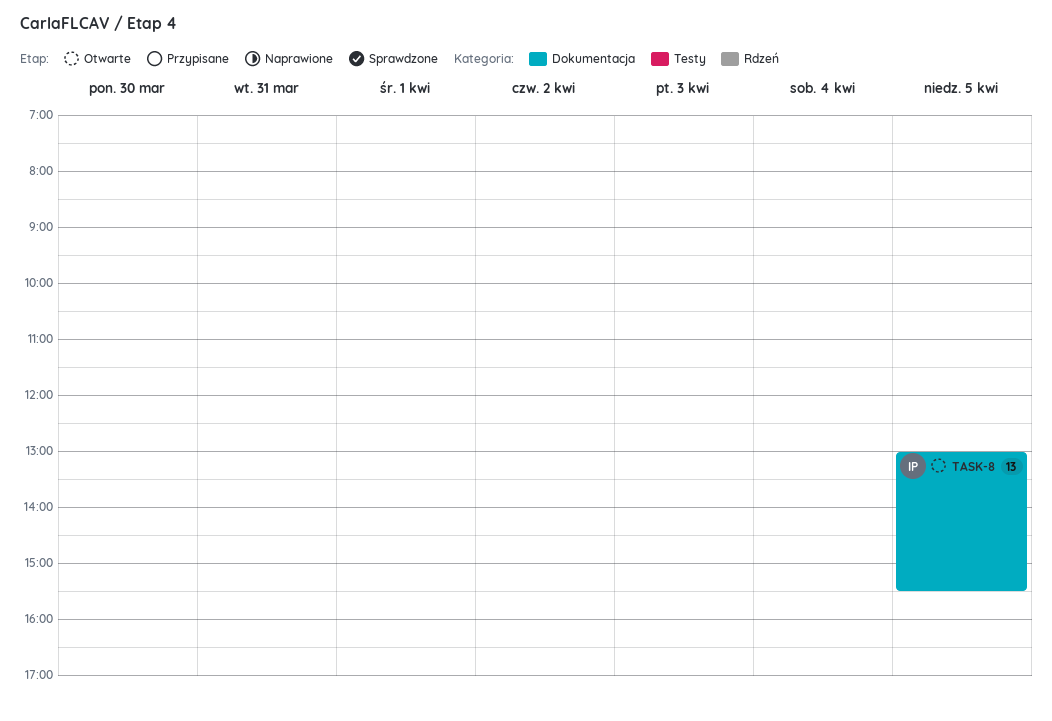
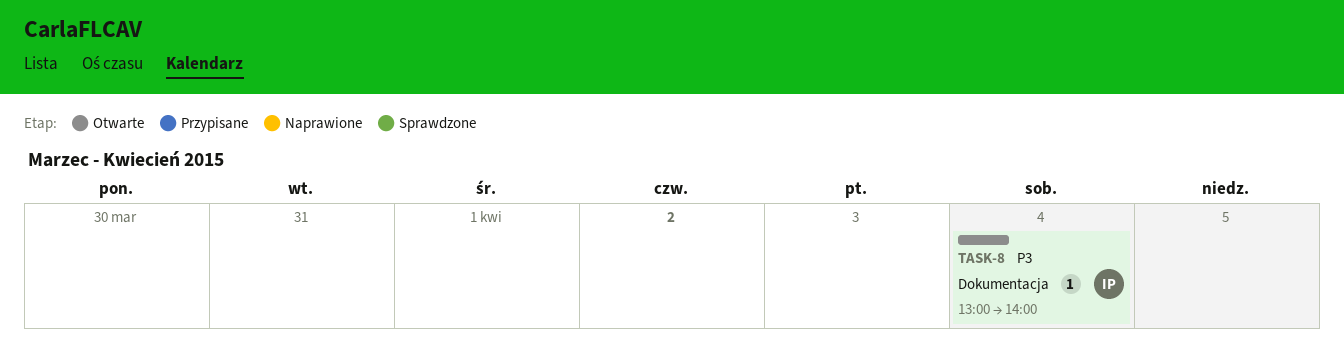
TASK-8, estimate: 13 -> 1
TASK-8, day: Apr 5 -> Apr 4
TASK-8, ends: 15:30 -> 14:00

